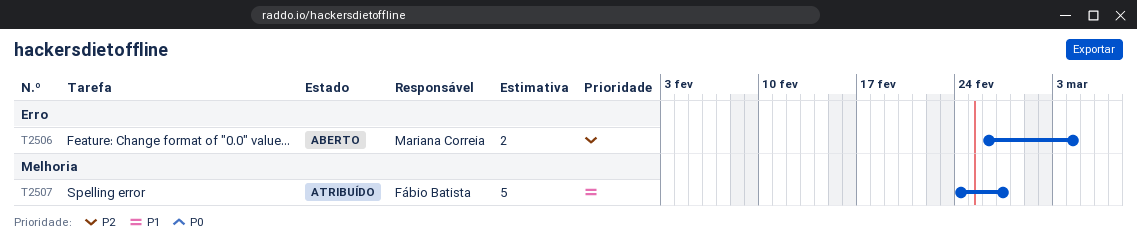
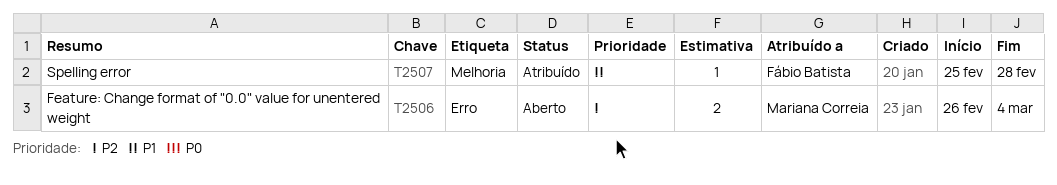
T2507, estimate: 5 -> 1
T2507, start: Feb 24 -> Feb 25
T2507, due: Feb 27 -> Feb 28

